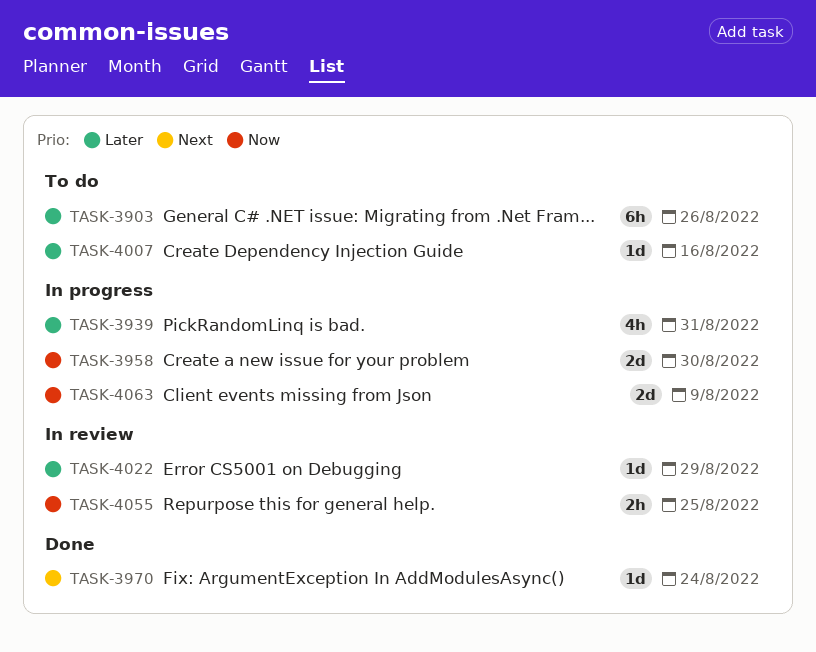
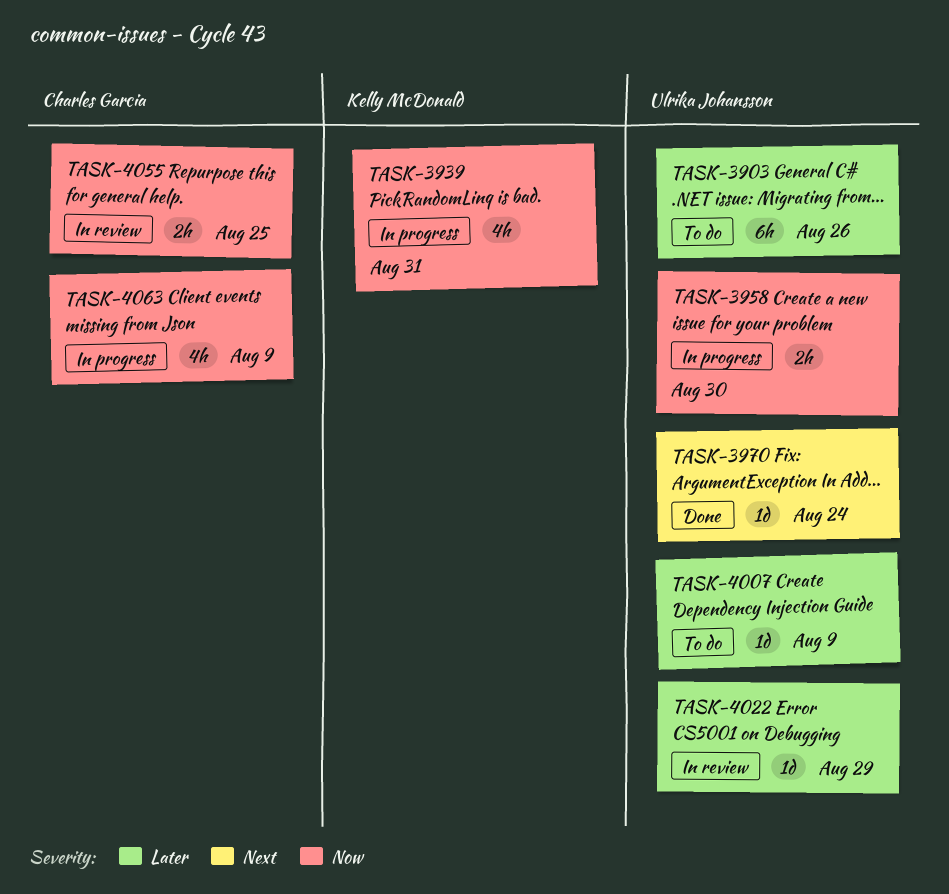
TASK-3939, priority: Later -> Now
TASK-3958, estimate: 2d -> 2h
TASK-4007, due: Aug 16 -> Aug 9
TASK-4063, estimate: 2d -> 4h

